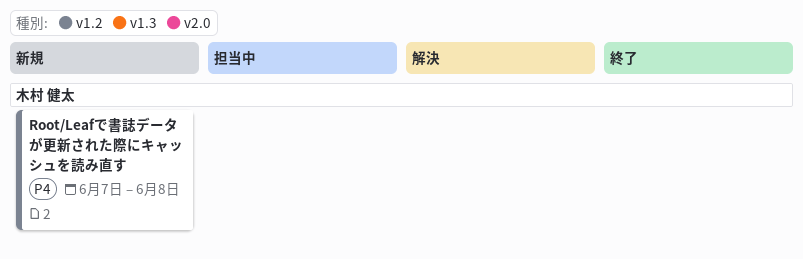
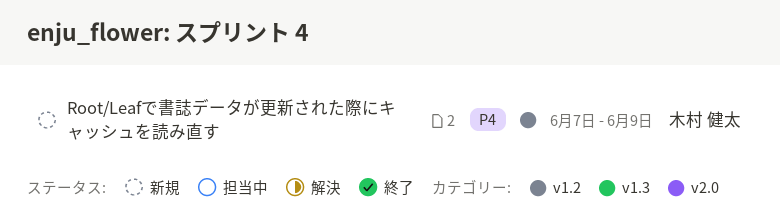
Root/Leafで書誌データが更新された際にキャッシュを読み直す, due: Jun 8 -> Jun 9

